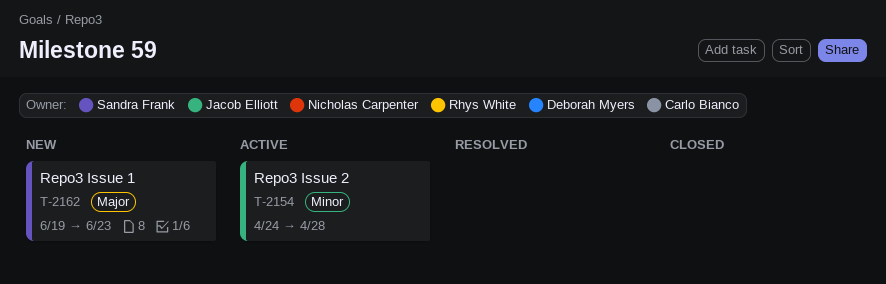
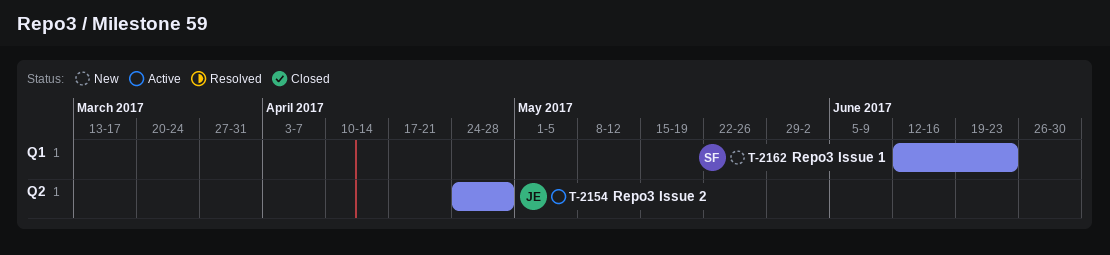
T-2162, start: Jun 19 -> Jun 12

